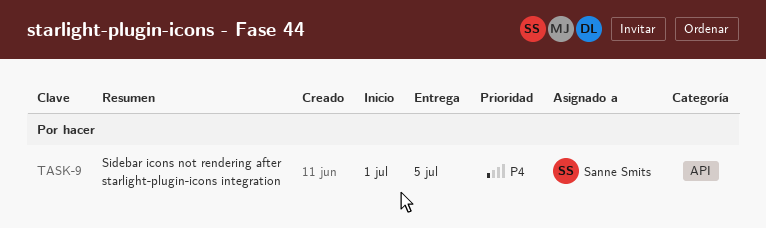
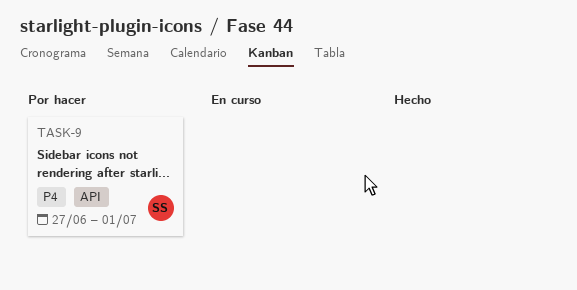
TASK-9, start: Jul 1 -> Jun 27
TASK-9, due: Jul 5 -> Jul 1

